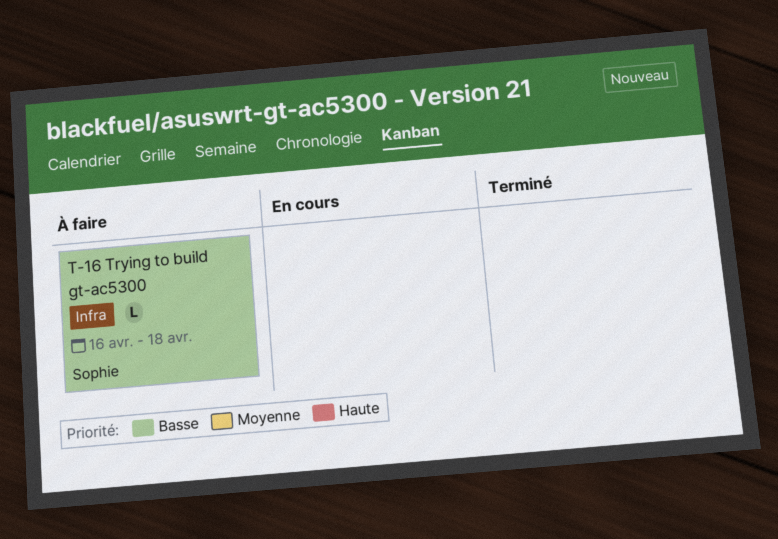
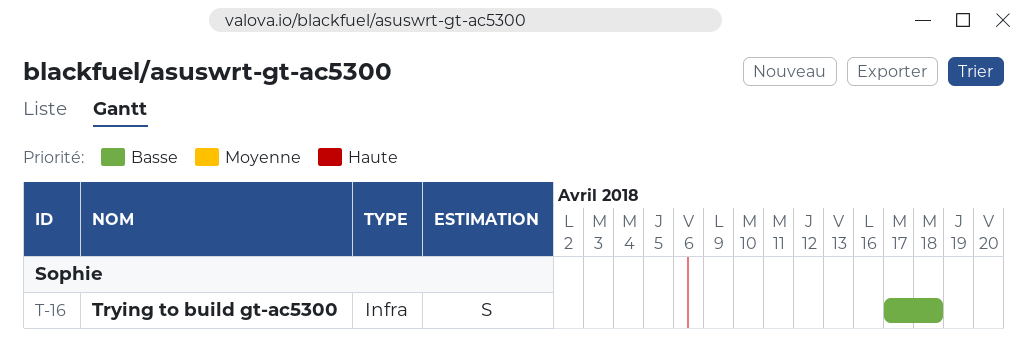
T-16, estimate: L -> S
T-16, start: Apr 16 -> Apr 17

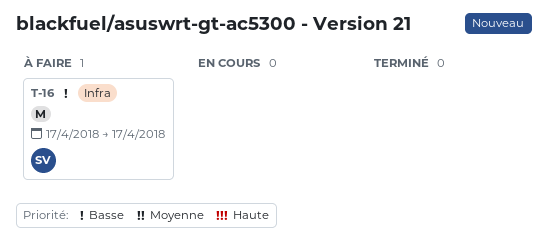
T-16, estimate: S -> M
T-16, due: Apr 18 -> Apr 17

